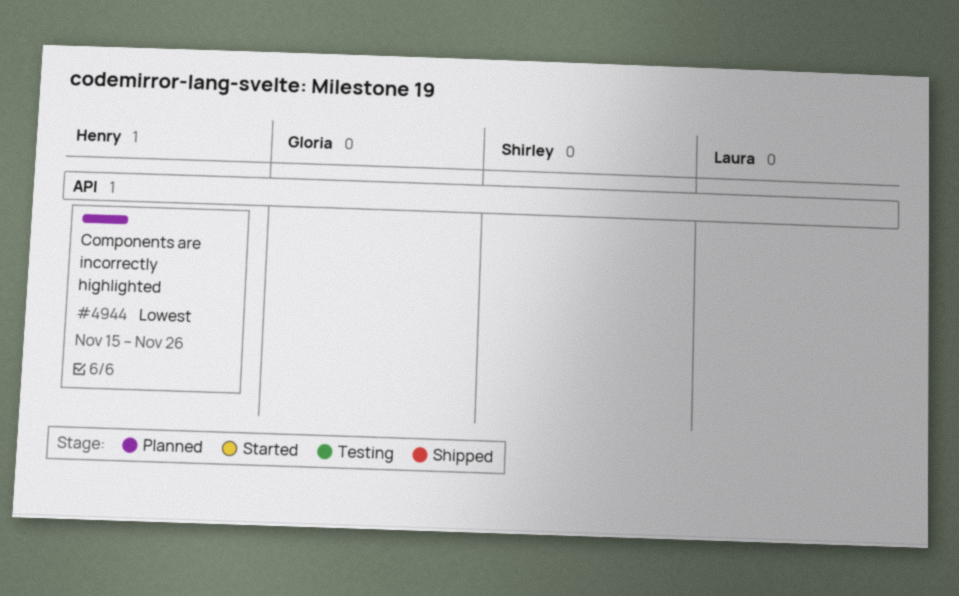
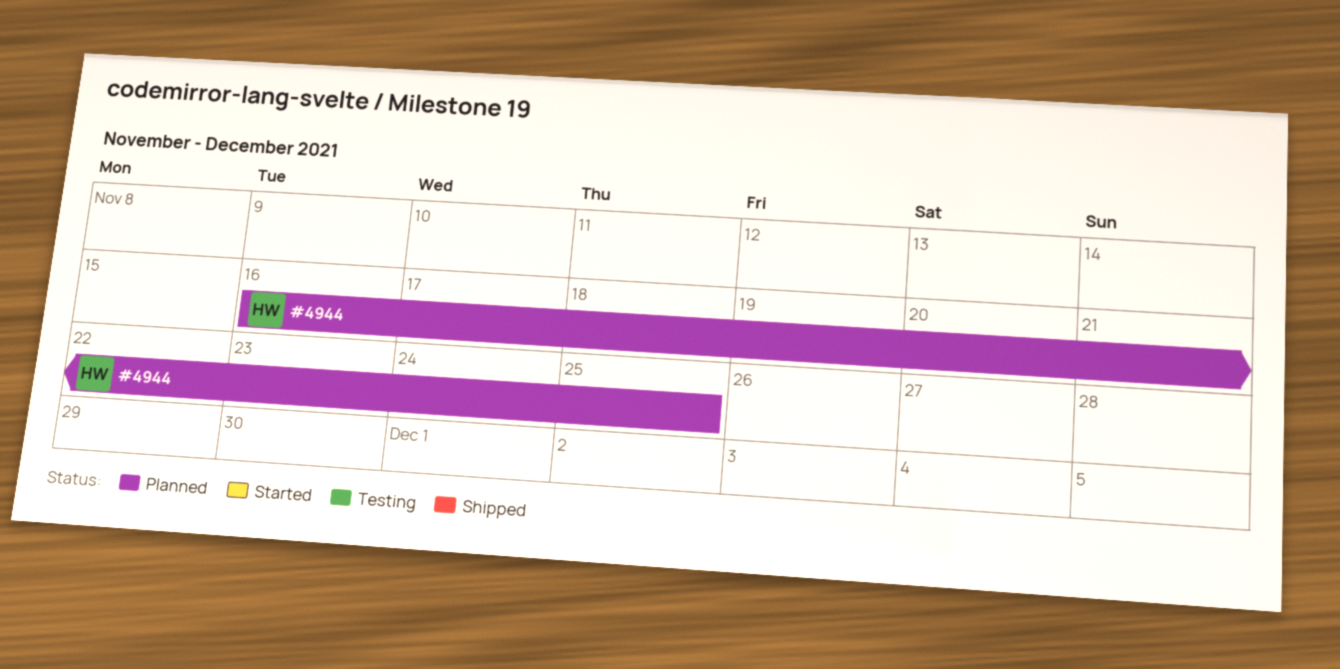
#4944, start: Nov 15 -> Nov 16
#4944, due: Nov 26 -> Nov 25

